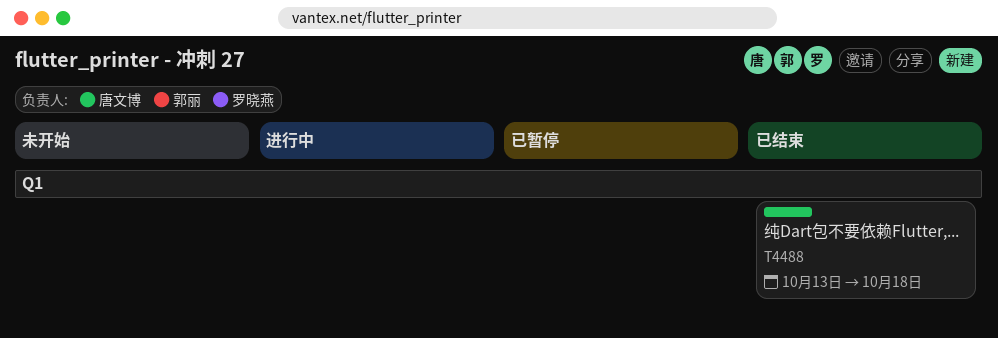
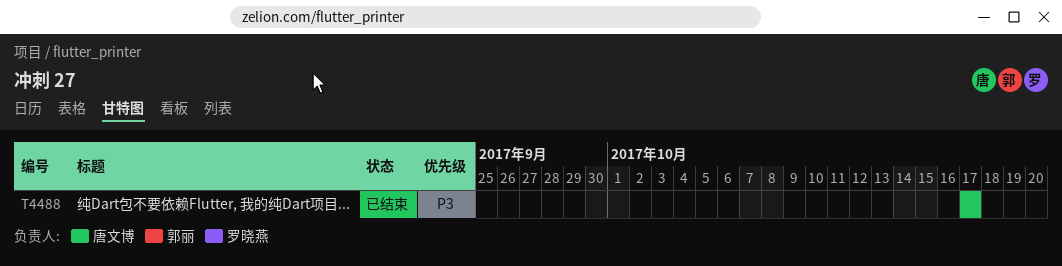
T4488, start: Oct 13 -> Oct 17
T4488, due: Oct 18 -> Oct 17

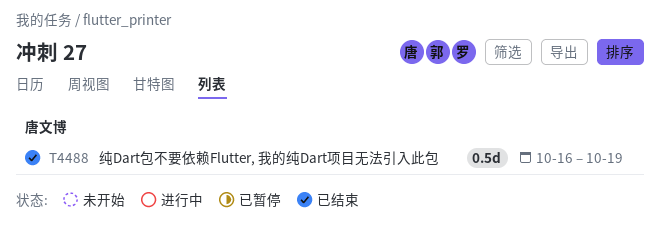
T4488, start: Oct 17 -> Oct 16
T4488, due: Oct 17 -> Oct 19

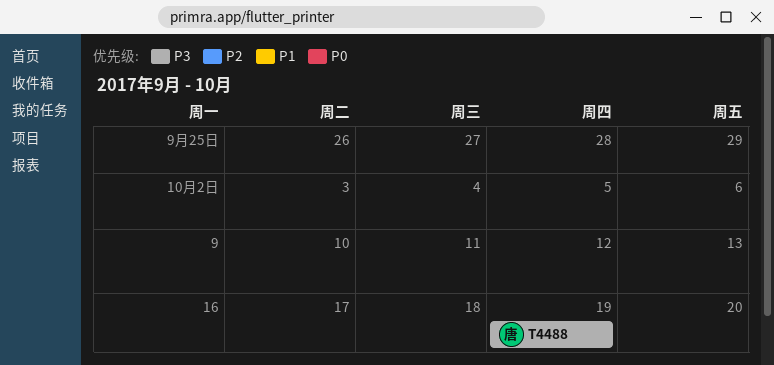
T4488, start: Oct 16 -> Oct 19

